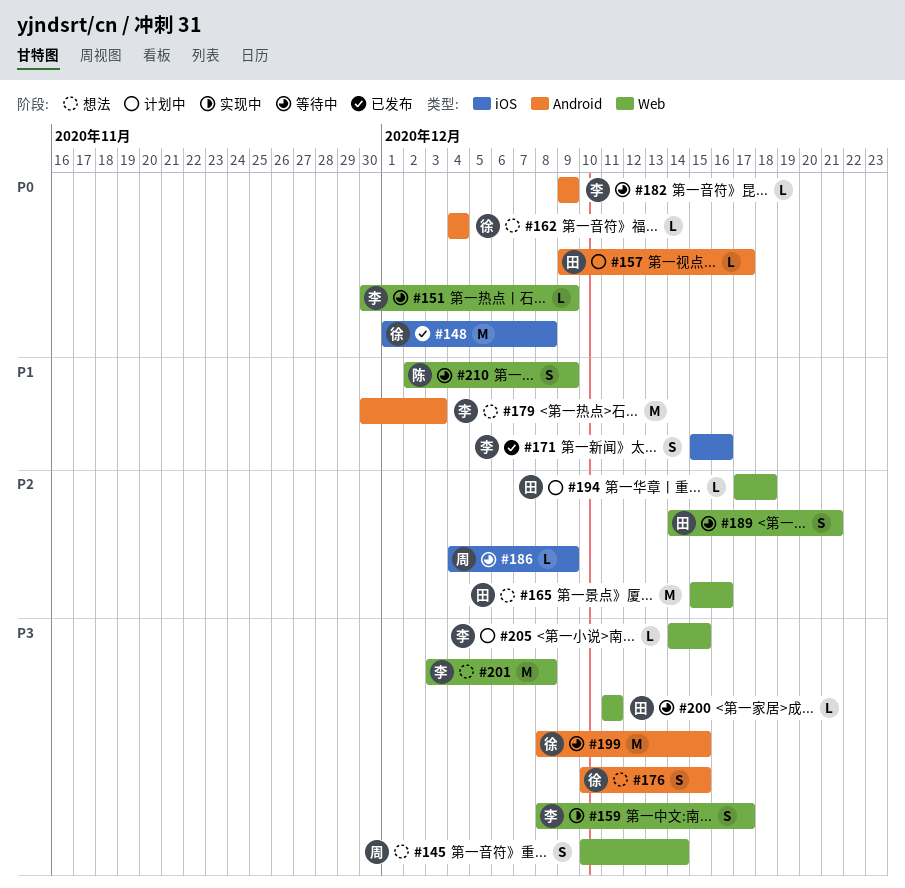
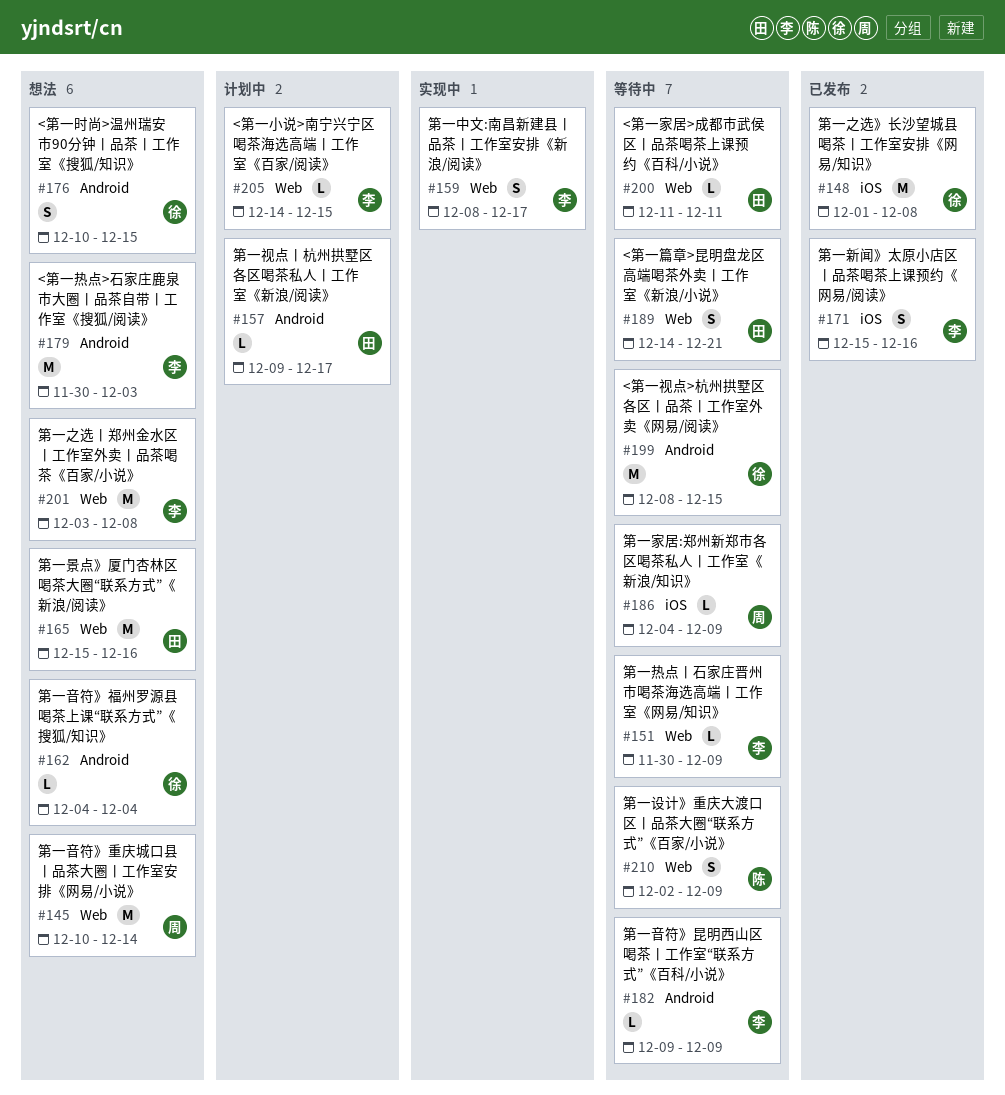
#145, estimate: S -> M
#194: present -> none

